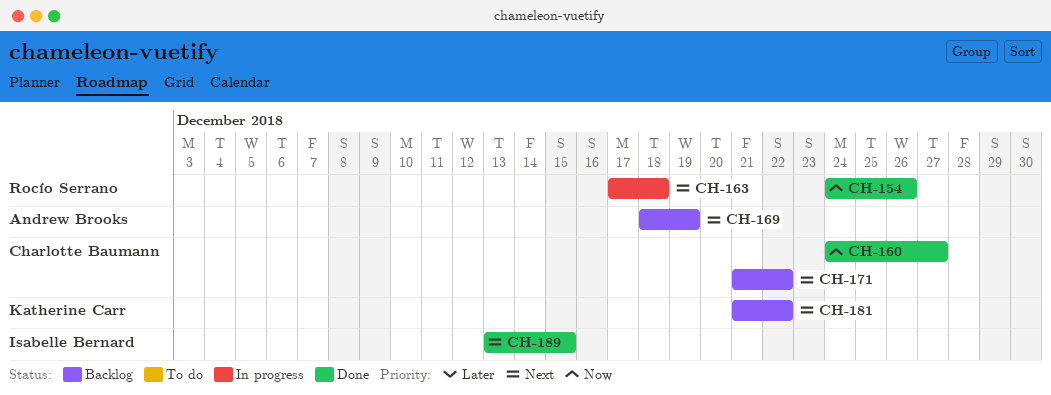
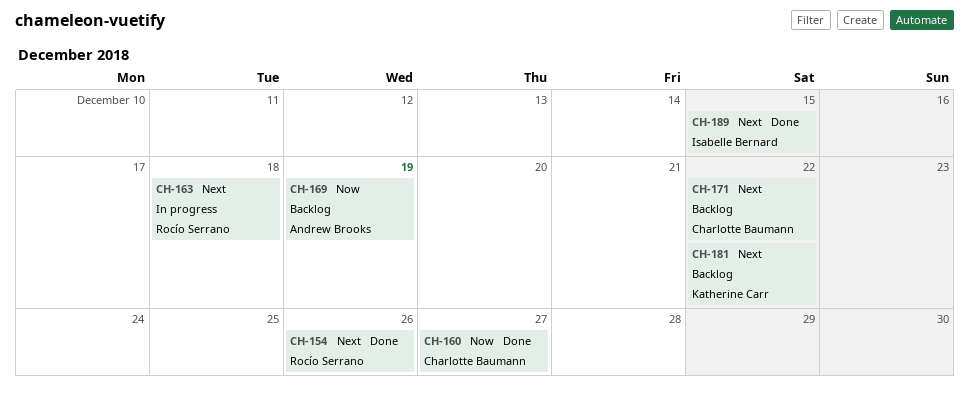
CH-154, priority: Now -> Next
CH-169, priority: Next -> Now

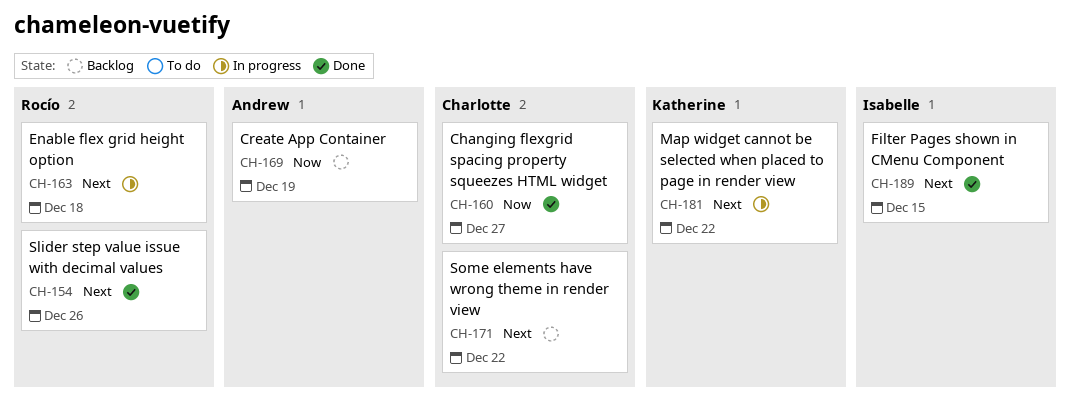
CH-181, status: Backlog -> In progress

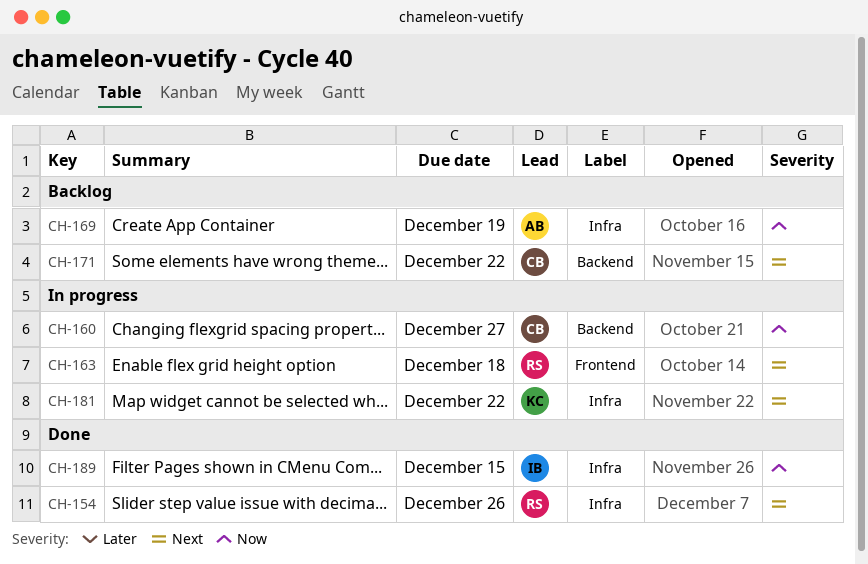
CH-160, status: Done -> In progress
CH-189, priority: Next -> Now

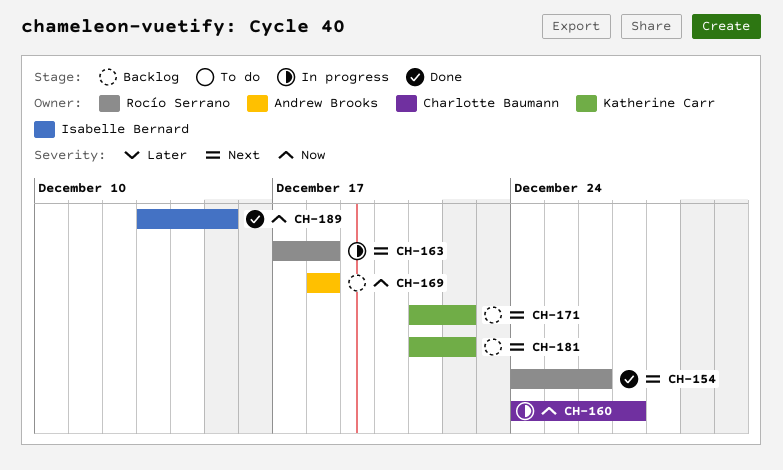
CH-169, due: Dec 19 -> Dec 18
CH-171, owner: Charlotte Baumann -> Katherine Carr
CH-181, status: In progress -> Backlog

